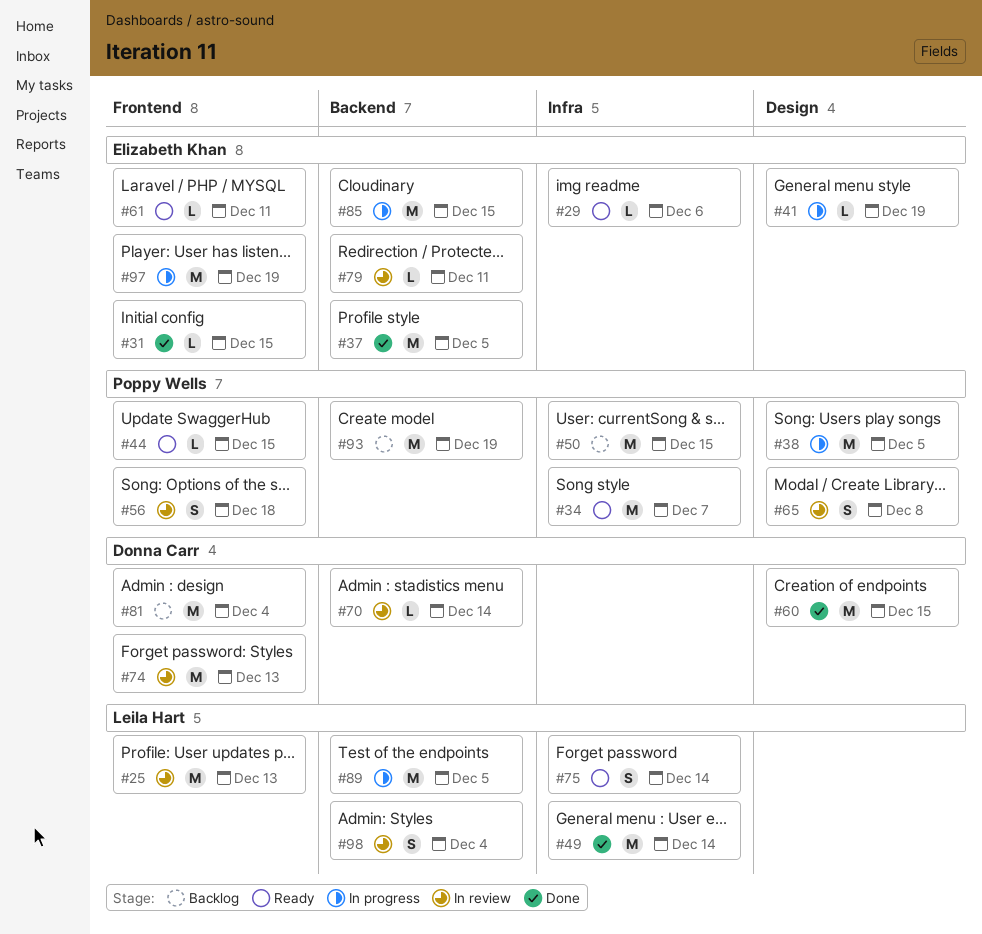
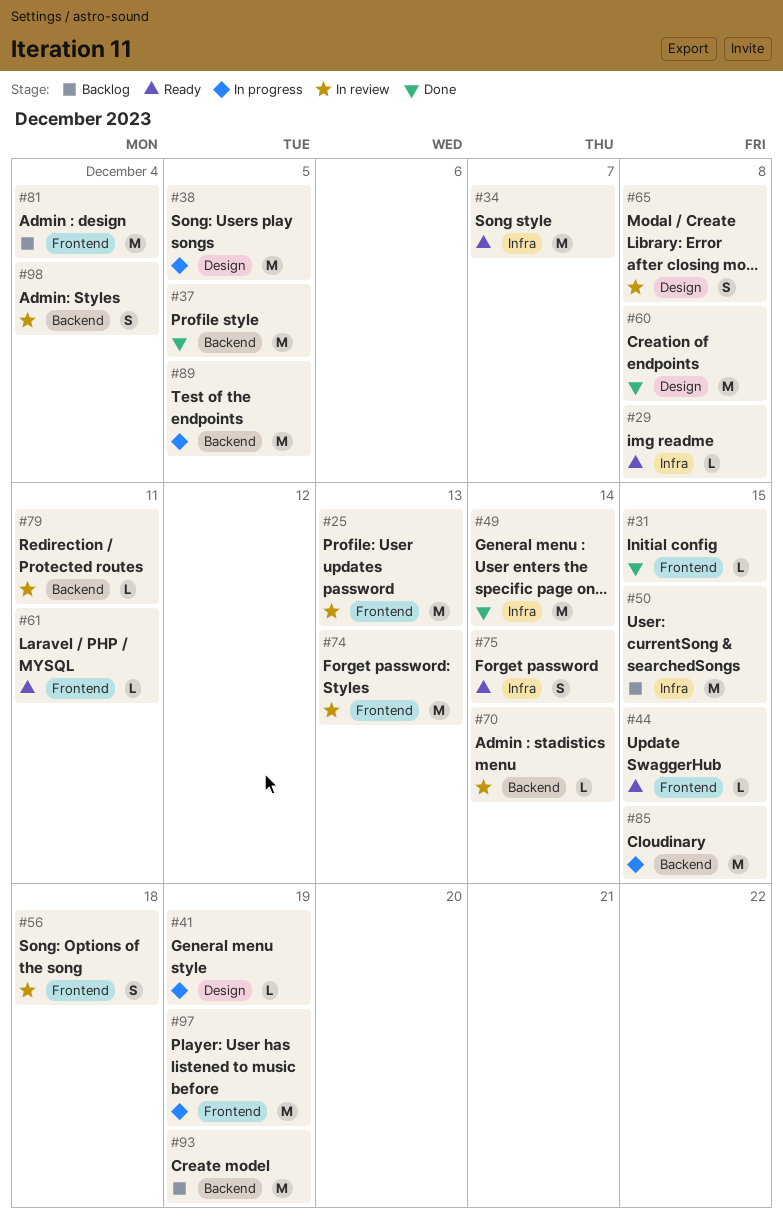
#29, due: Dec 6 -> Dec 8
#60, due: Dec 15 -> Dec 8

